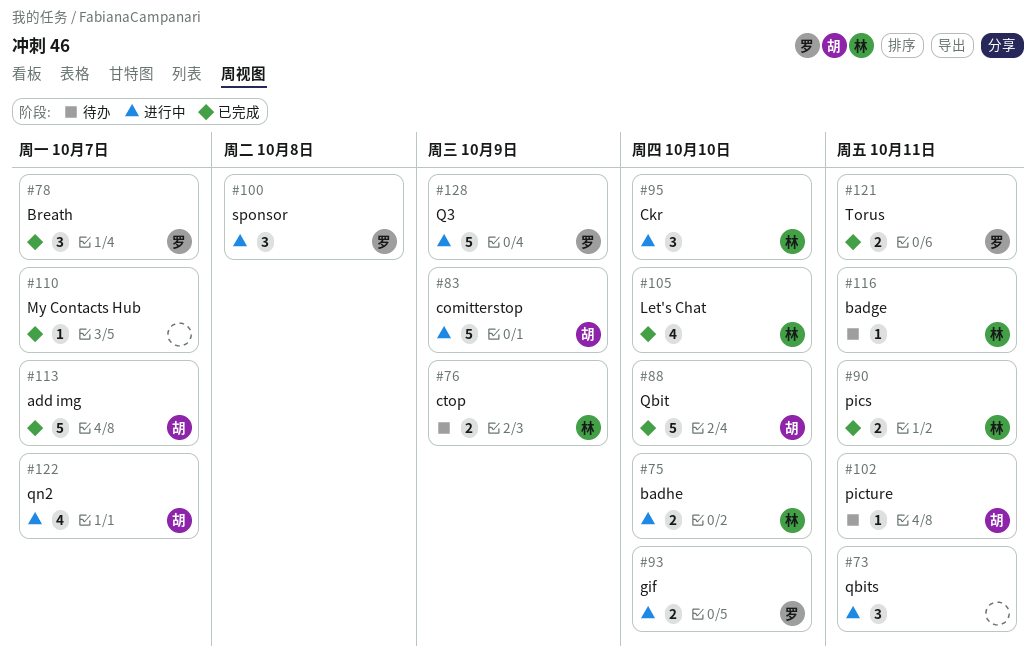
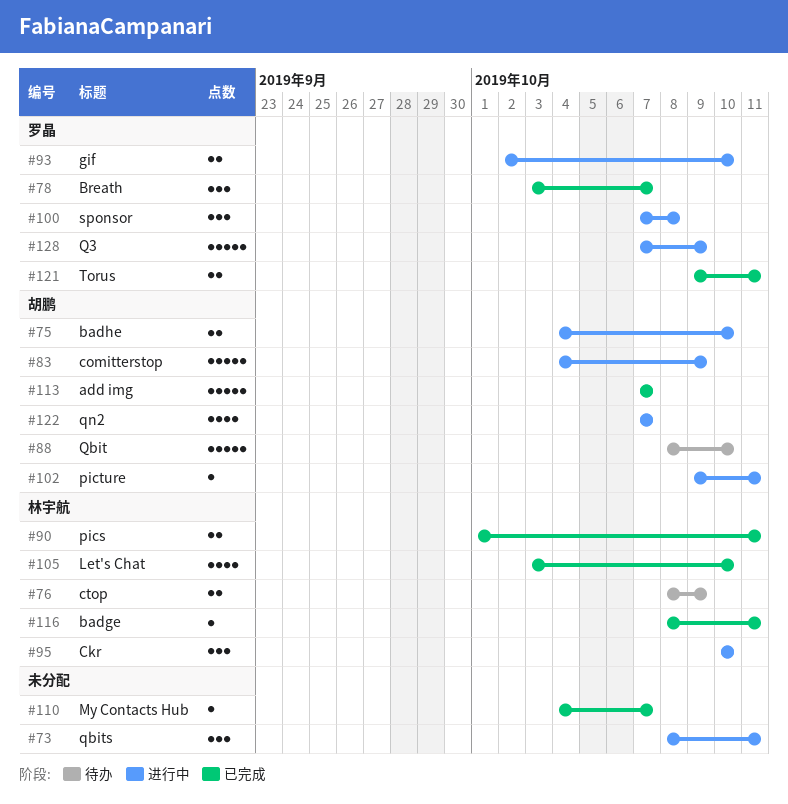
#75, owner: 林宇航 -> 胡鹏
#88, status: 已完成 -> 待办
#102, status: 待办 -> 进行中
#116, status: 待办 -> 已完成

